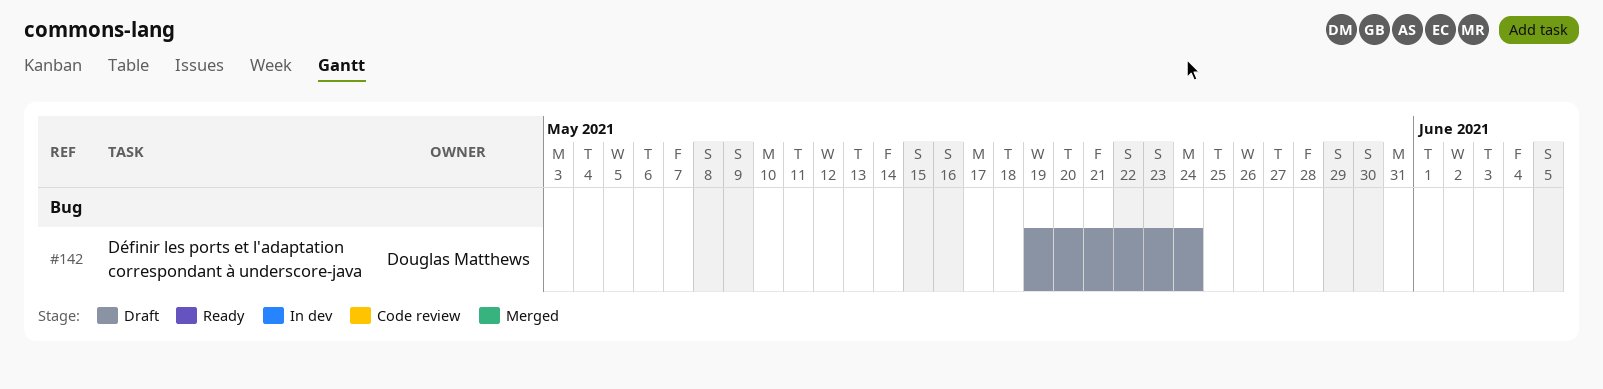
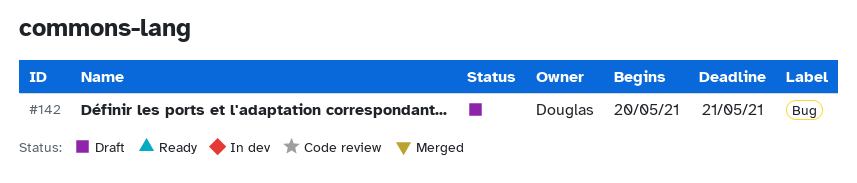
#142, start: May 19 -> May 20
#142, due: May 24 -> May 21

